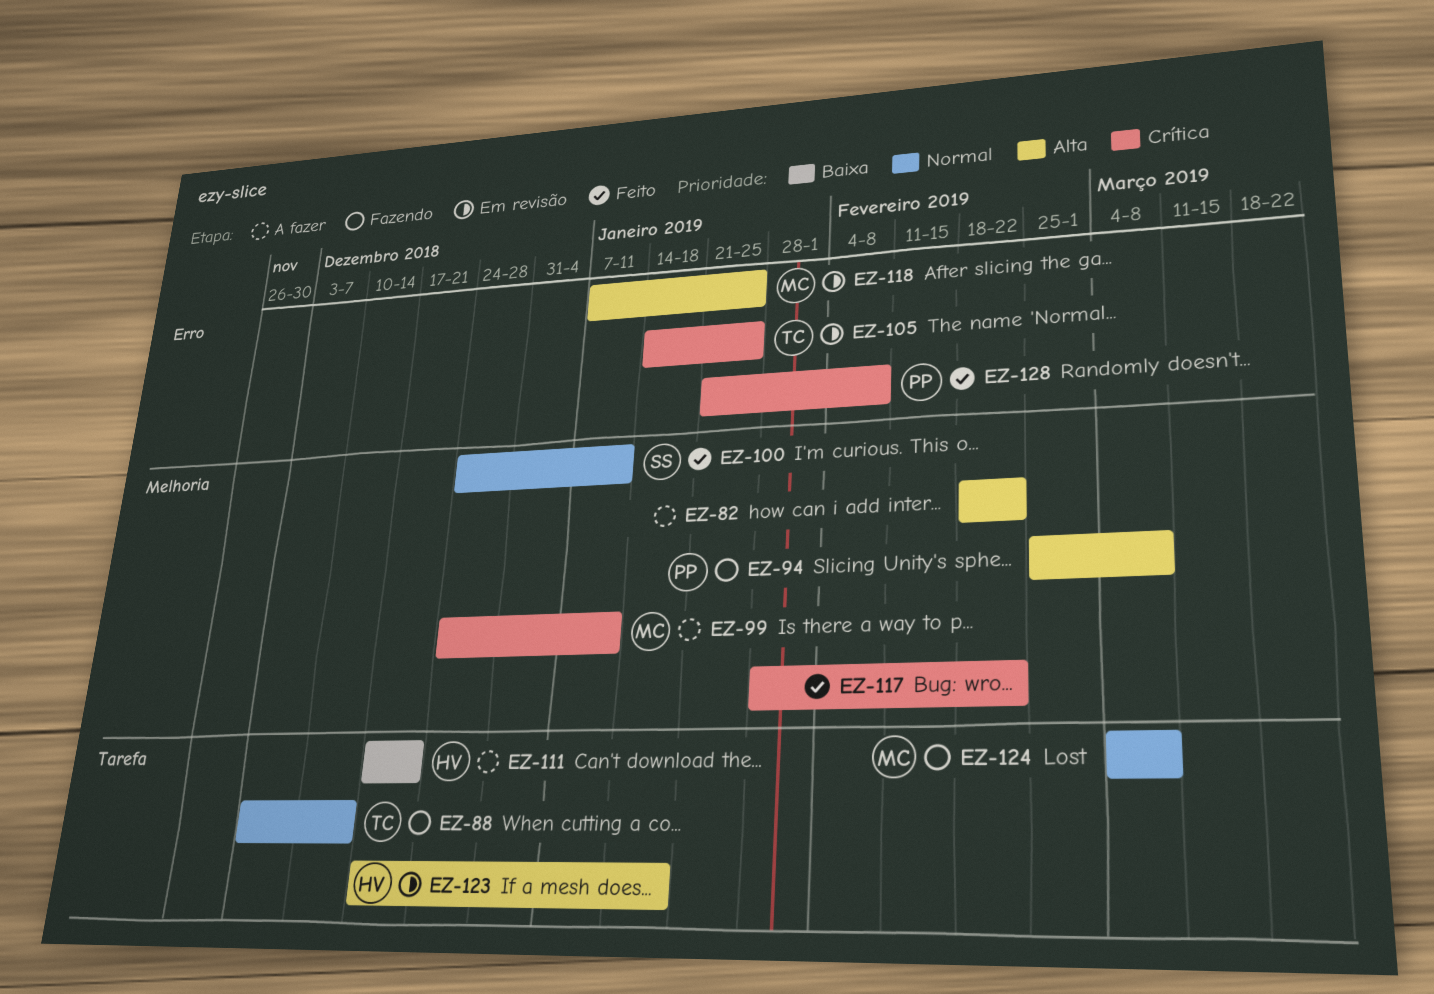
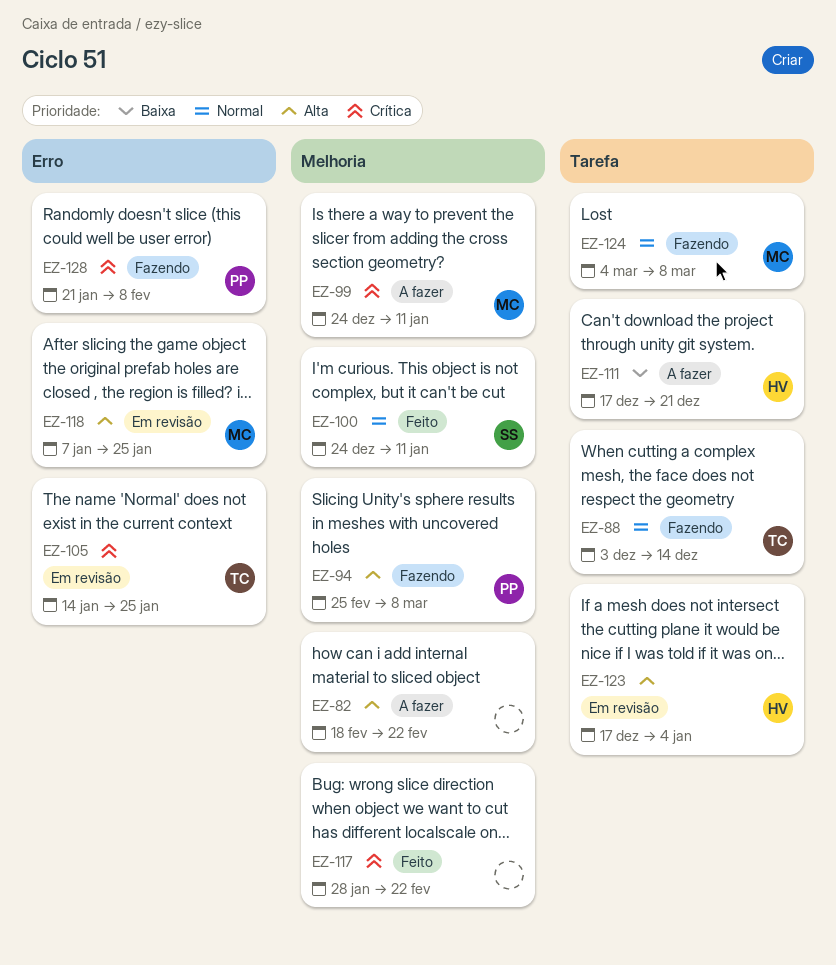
EZ-123, due: Jan 18 -> Jan 4
EZ-128, status: Feito -> Fazendo

